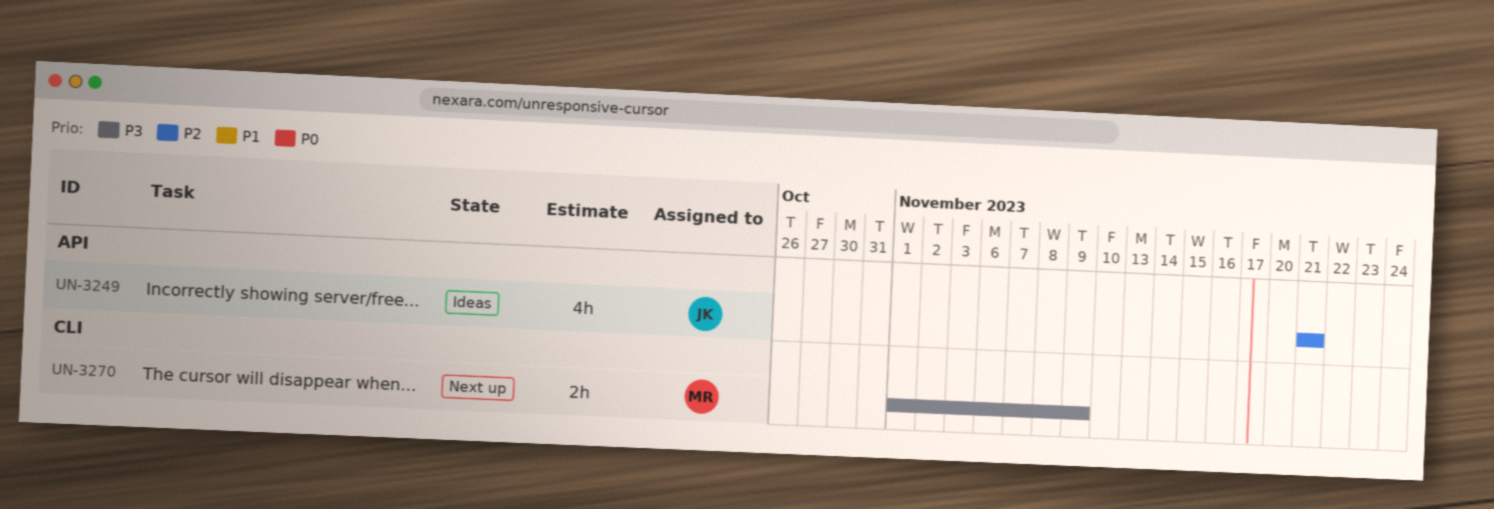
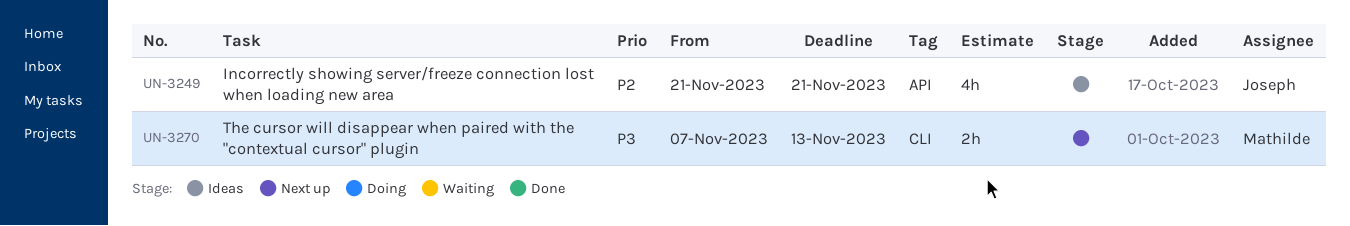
UN-3270, start: Nov 1 -> Nov 7
UN-3270, due: Nov 9 -> Nov 13

